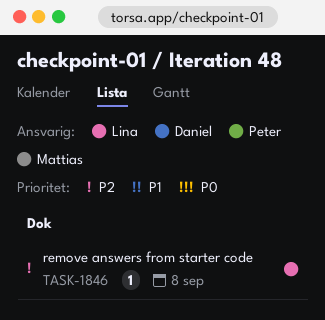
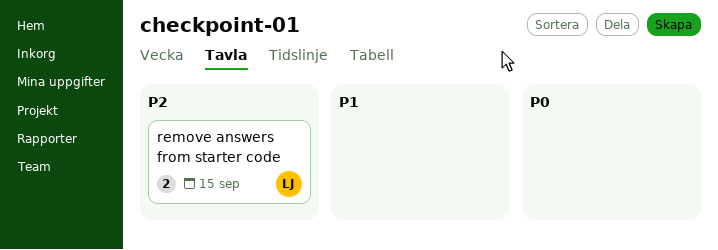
remove answers from starter code, estimate: 1 -> 2
remove answers from starter code, due: Sep 8 -> Sep 15

